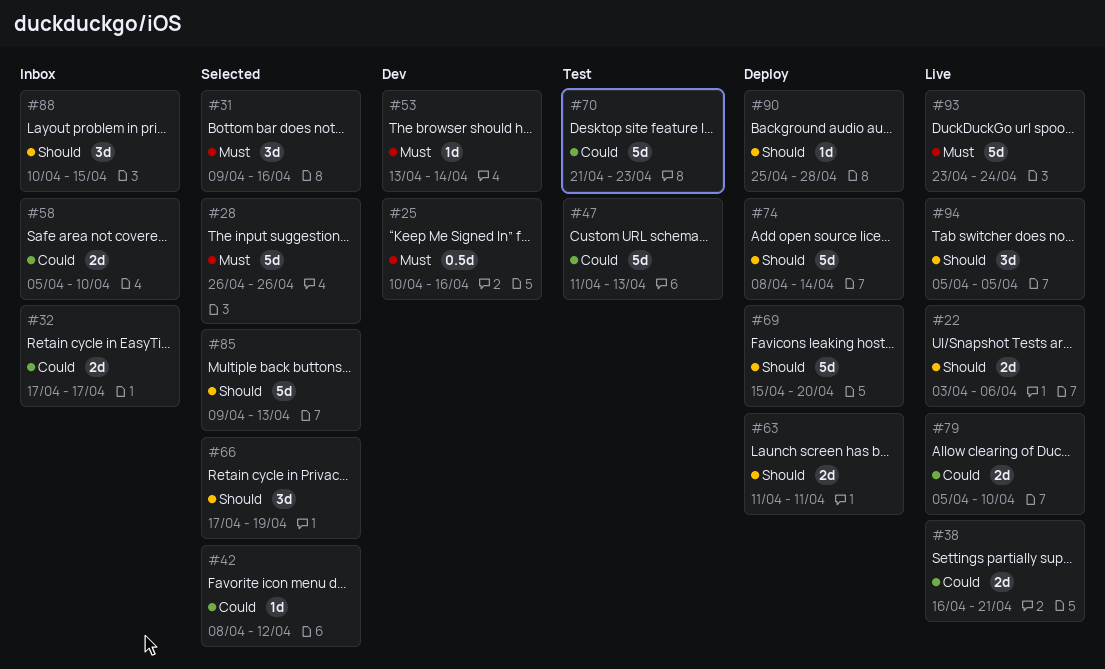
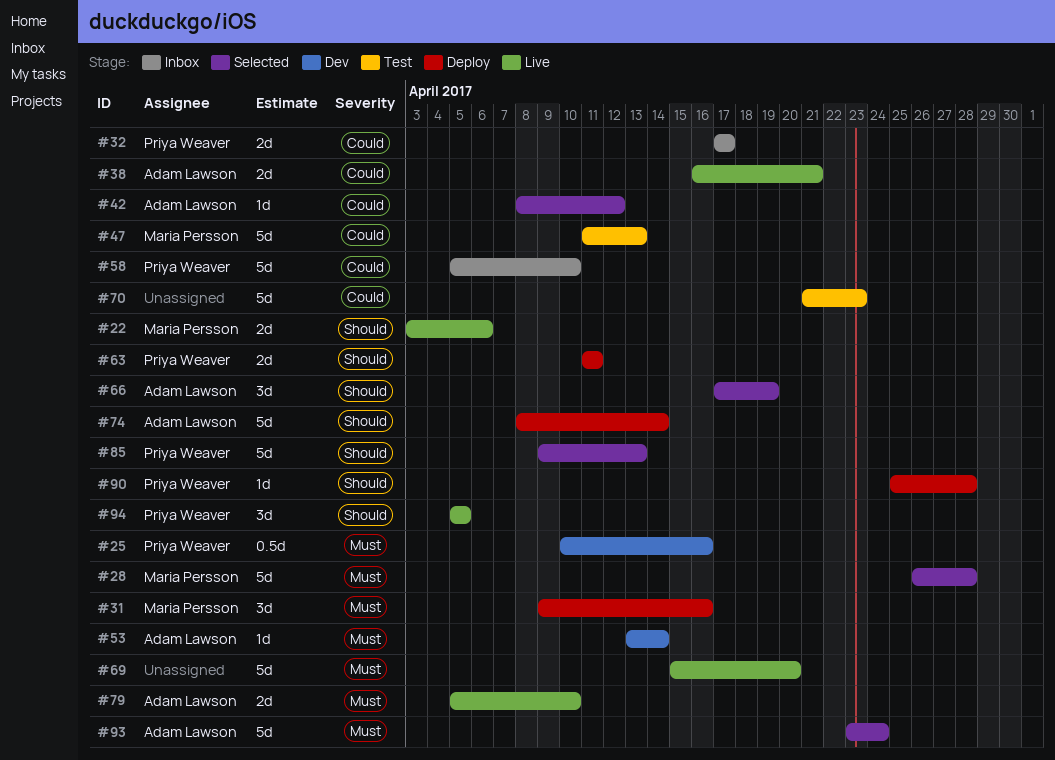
#28, due: Apr 26 -> Apr 28
#31, status: Selected -> Deploy
#58, estimate: 2d -> 5d
#69, status: Deploy -> Live
#69, priority: Should -> Must
#79, priority: Could -> Must
#88: present -> none
#93, status: Live -> Selected

